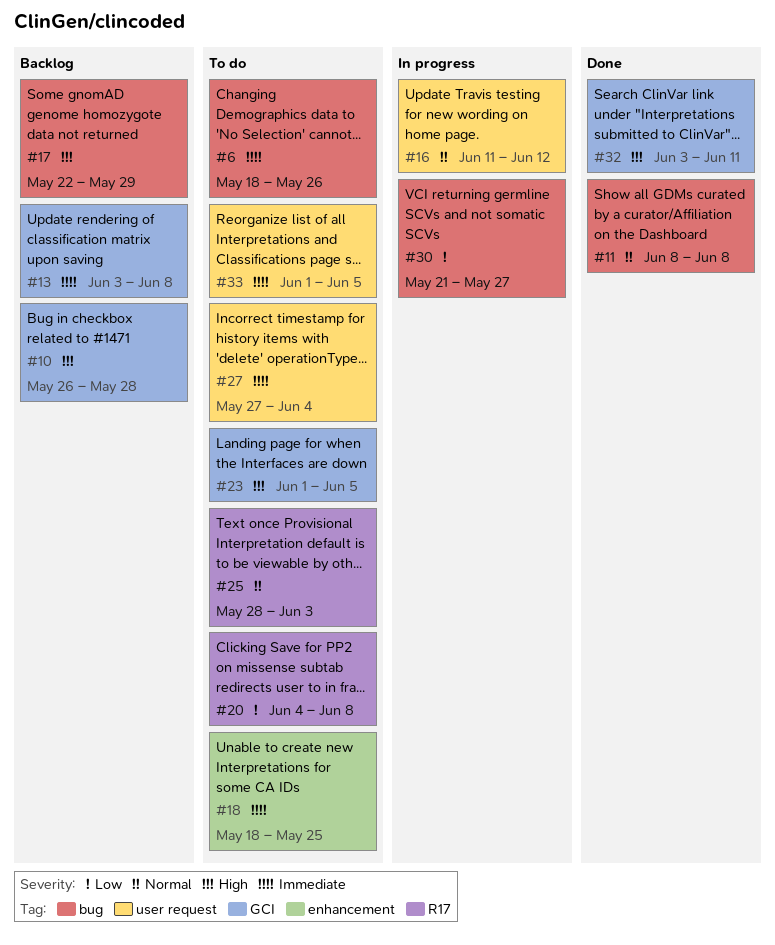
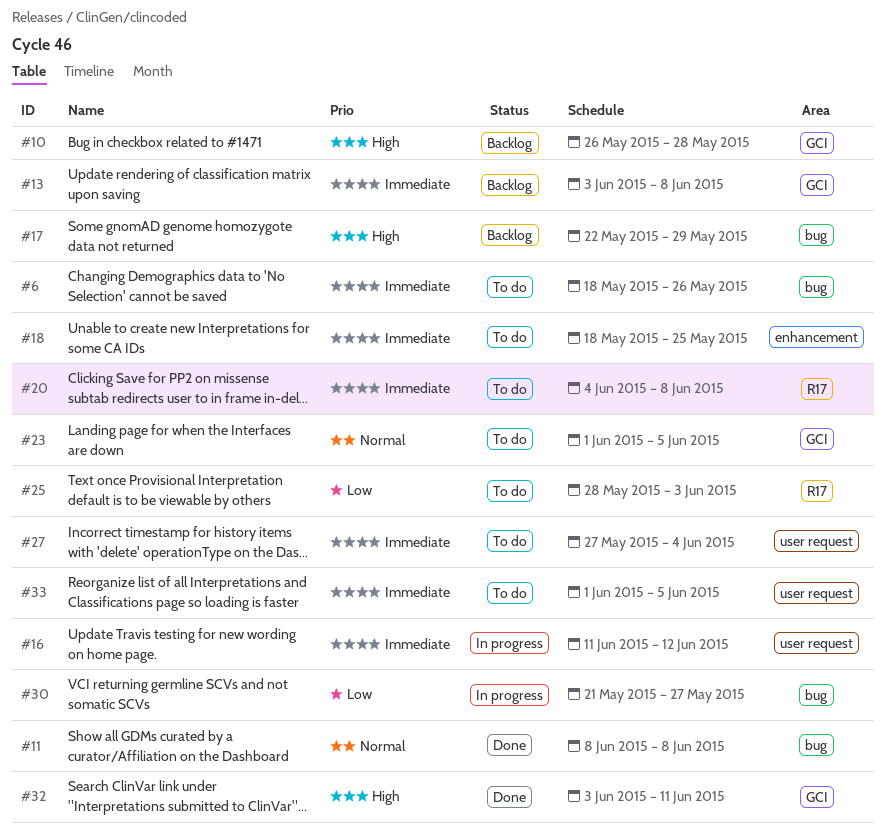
#16, priority: Normal -> Immediate
#20, priority: Low -> Immediate
#23, priority: High -> Normal
#25, priority: Normal -> Low

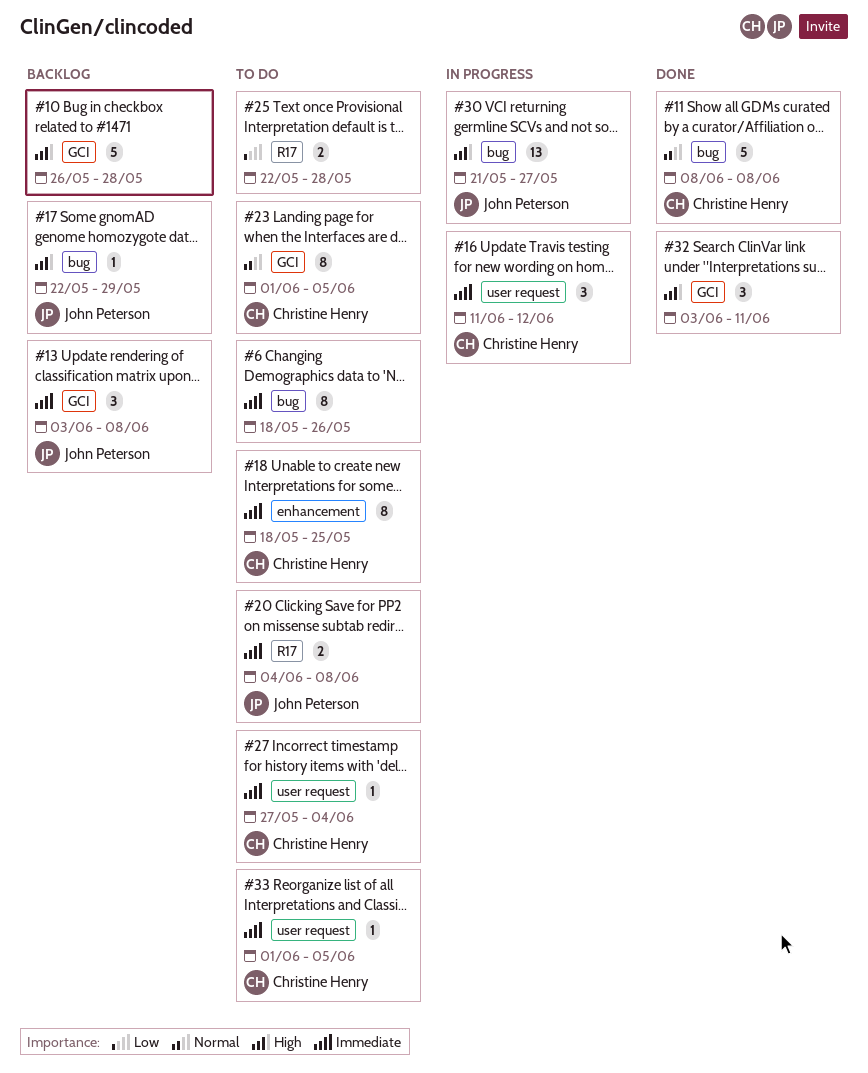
#25, start: May 28 -> May 22
#25, due: Jun 3 -> May 28
#30, priority: Low -> High

